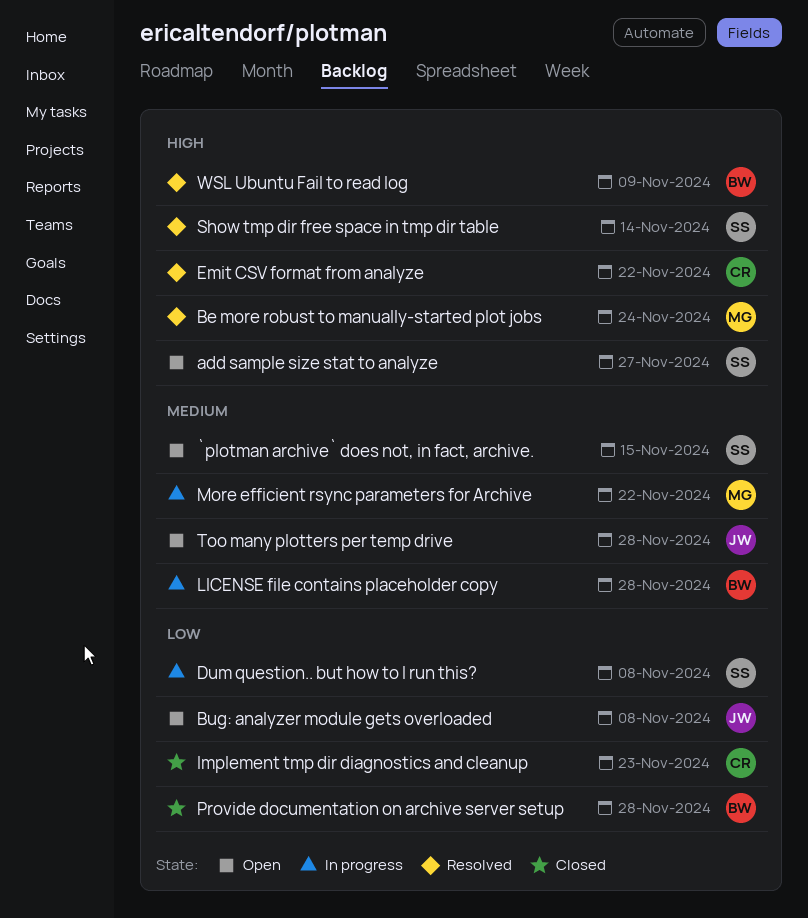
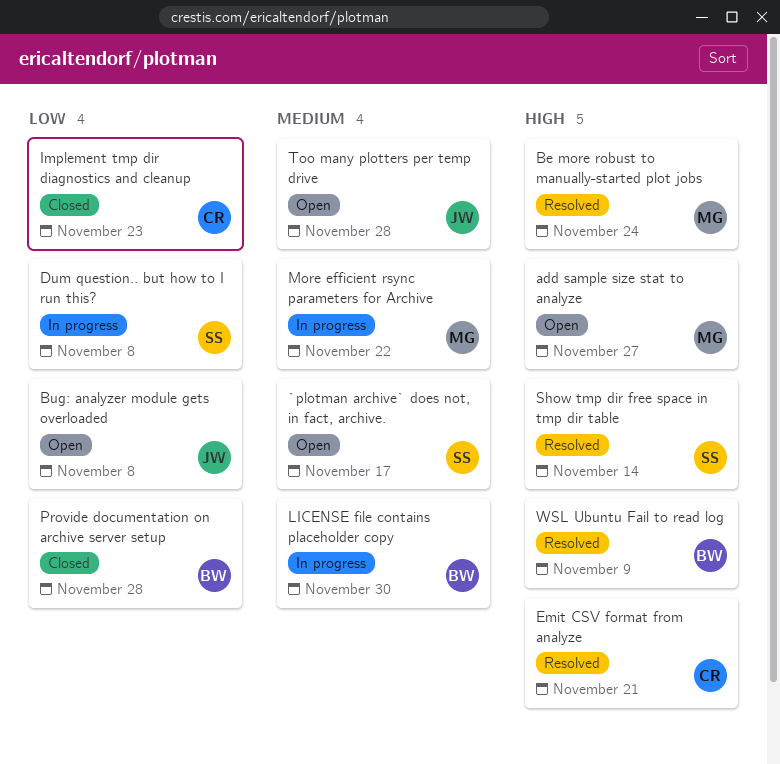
`plotman archive` does not, in fact, archive., due: Nov 15 -> Nov 17
add sample size stat to analyze, owner: SS -> MG
Emit CSV format from analyze, due: Nov 22 -> Nov 21
LICENSE file contains placeholder copy, due: Nov 28 -> Nov 30

